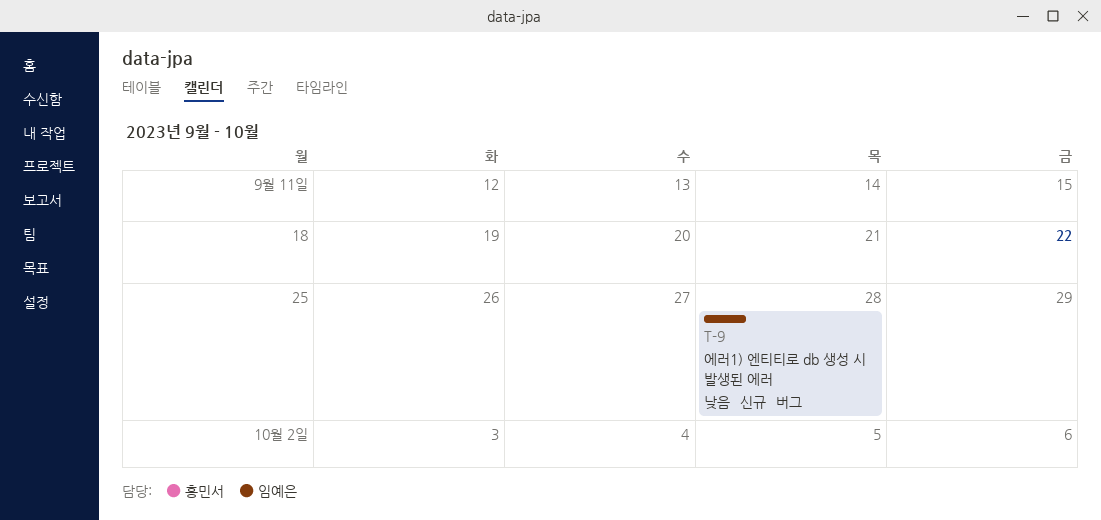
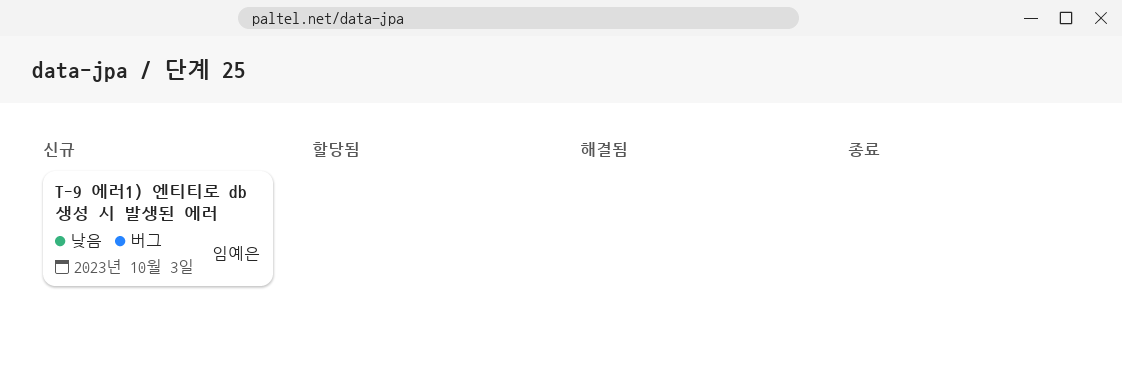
T-9, due: Sep 28 -> Oct 3

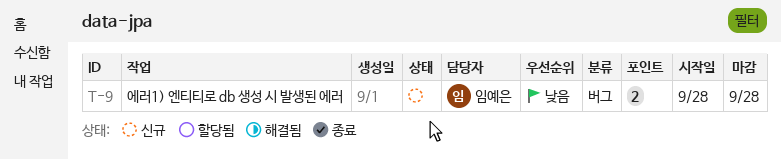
T-9, due: Oct 3 -> Sep 28

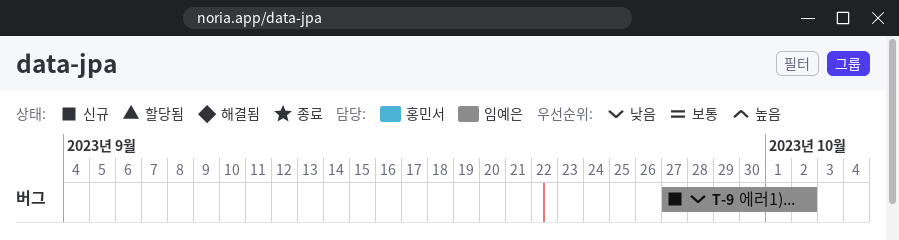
T-9, start: Sep 28 -> Sep 27
T-9, due: Sep 28 -> Oct 2

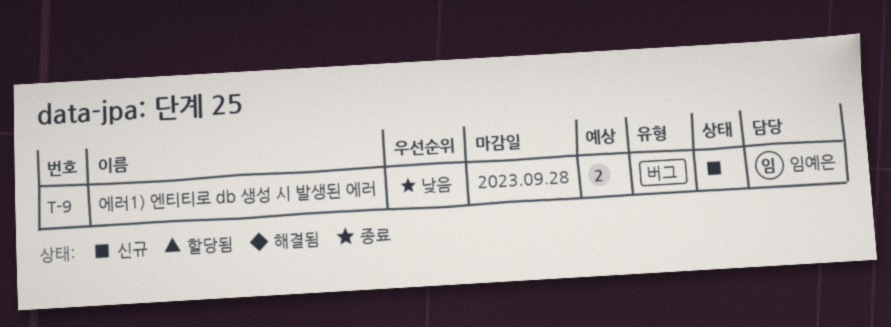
T-9, due: Oct 2 -> Sep 28

